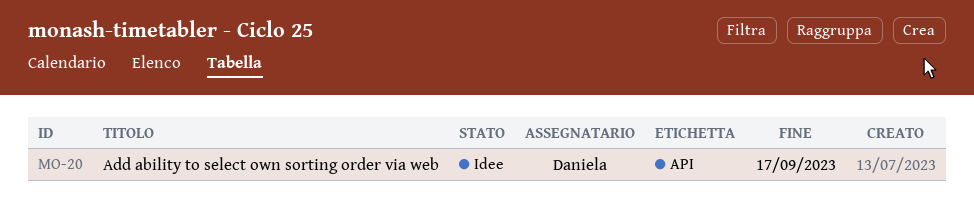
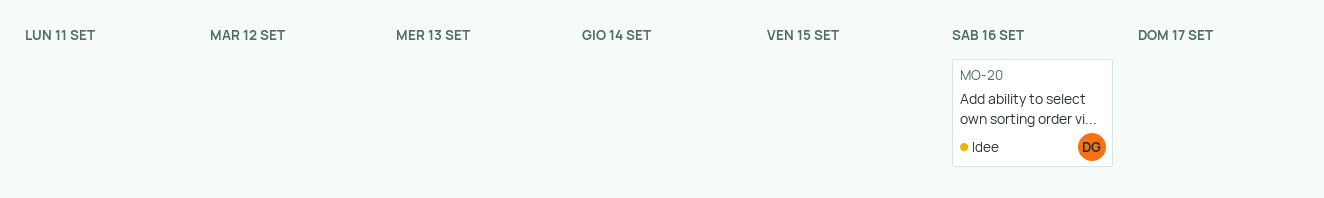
MO-20, due: Sep 17 -> Sep 16

